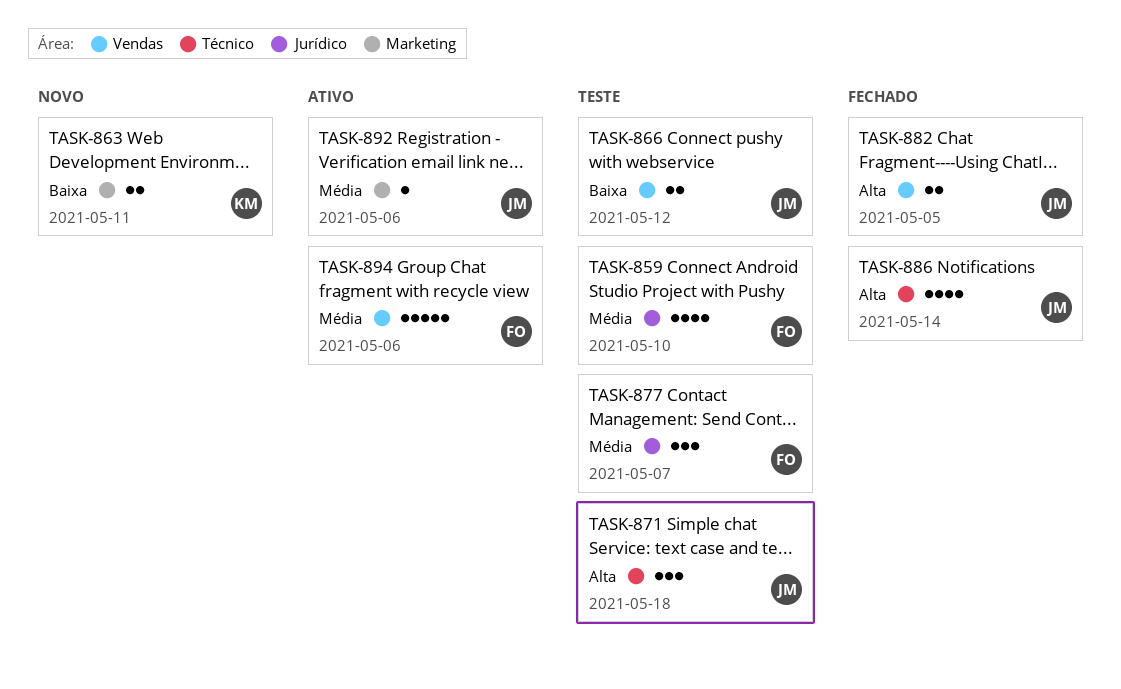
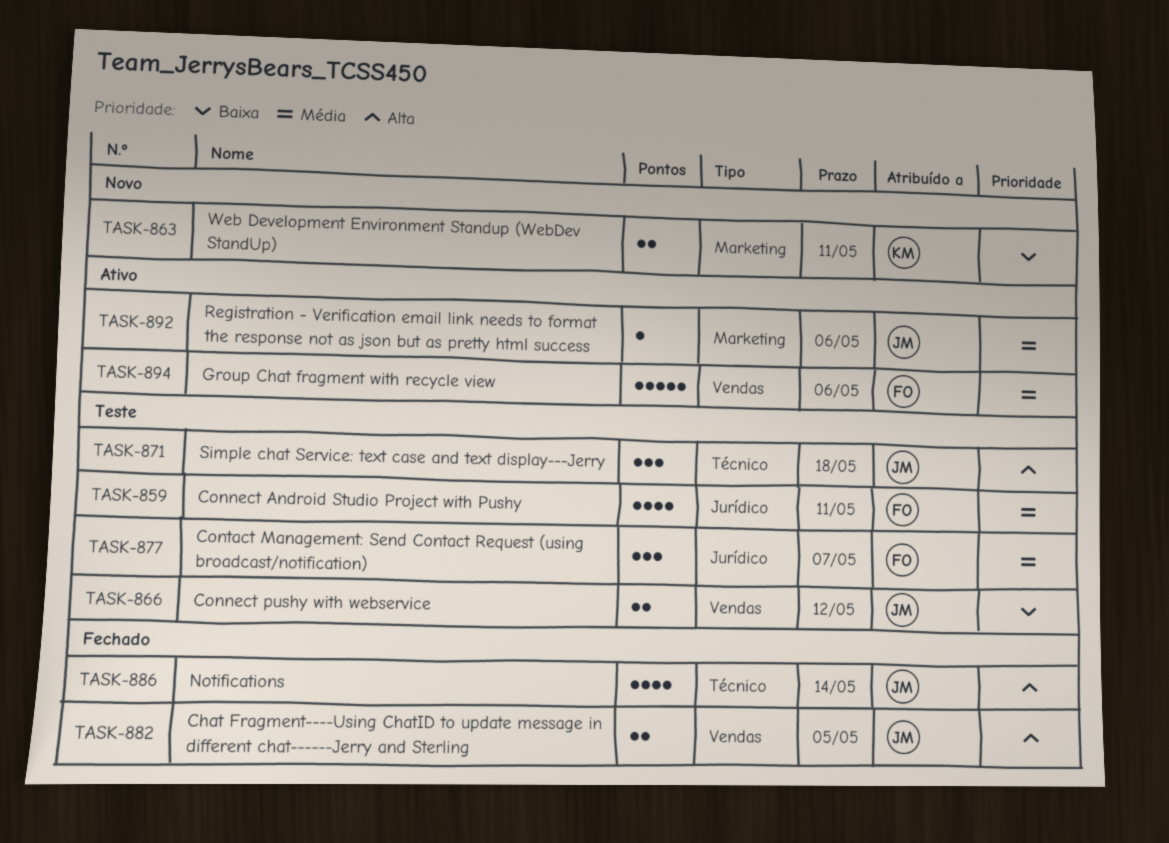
TASK-859, due: May 10 -> May 11

